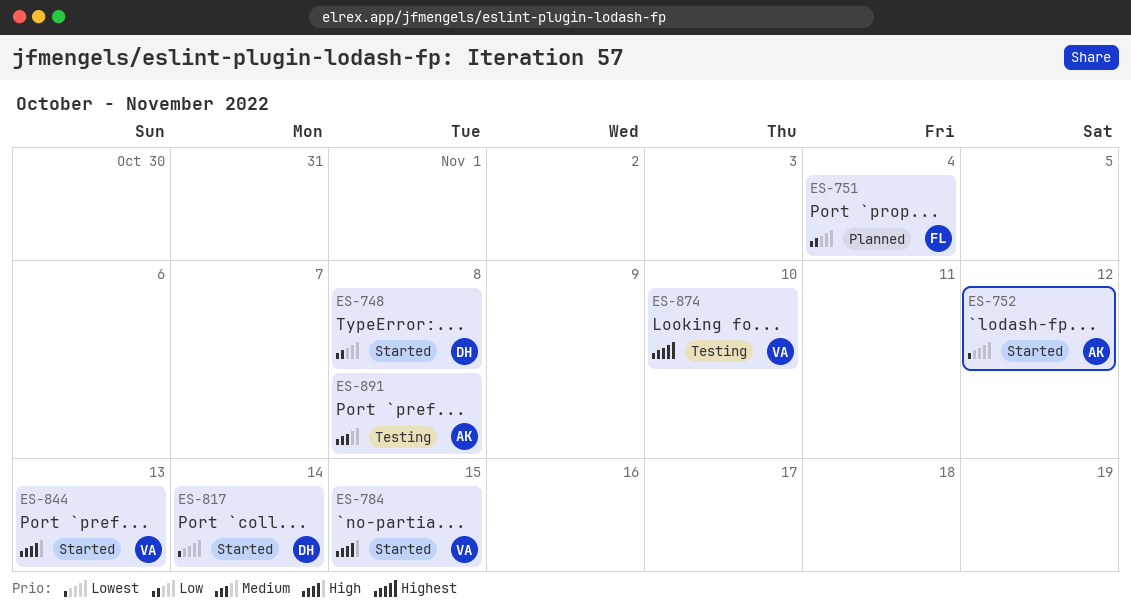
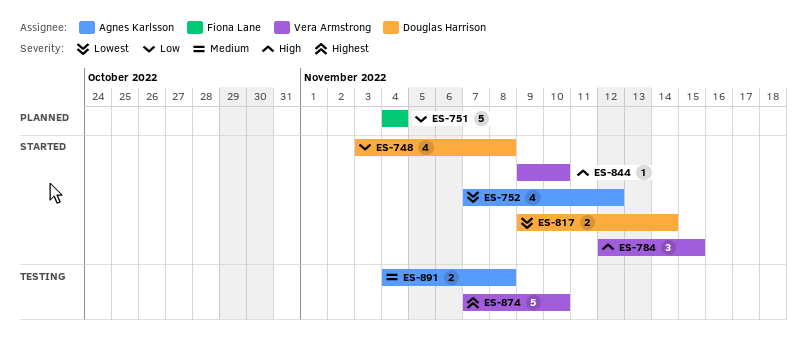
ES-844, due: Nov 13 -> Nov 10

